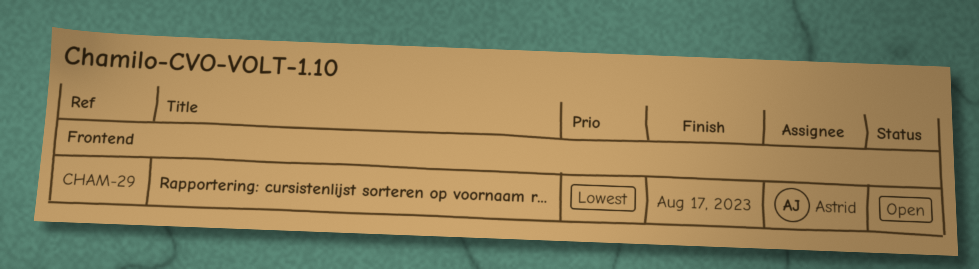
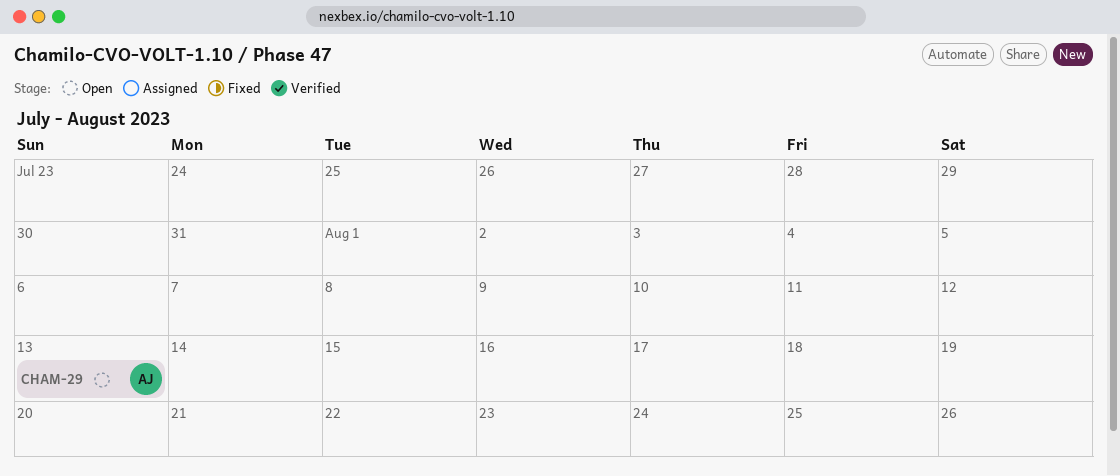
CHAM-29, due: Aug 17 -> Aug 13

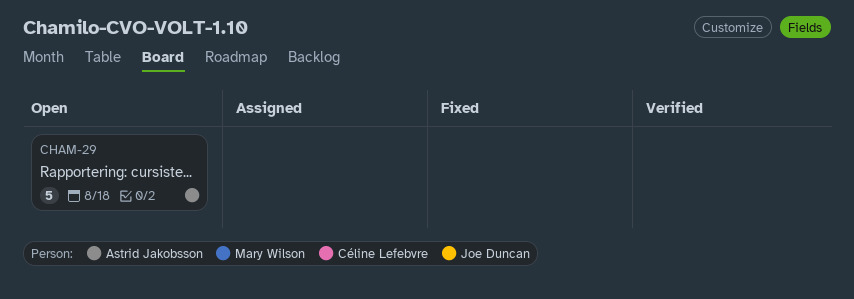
CHAM-29, due: Aug 13 -> Aug 18

